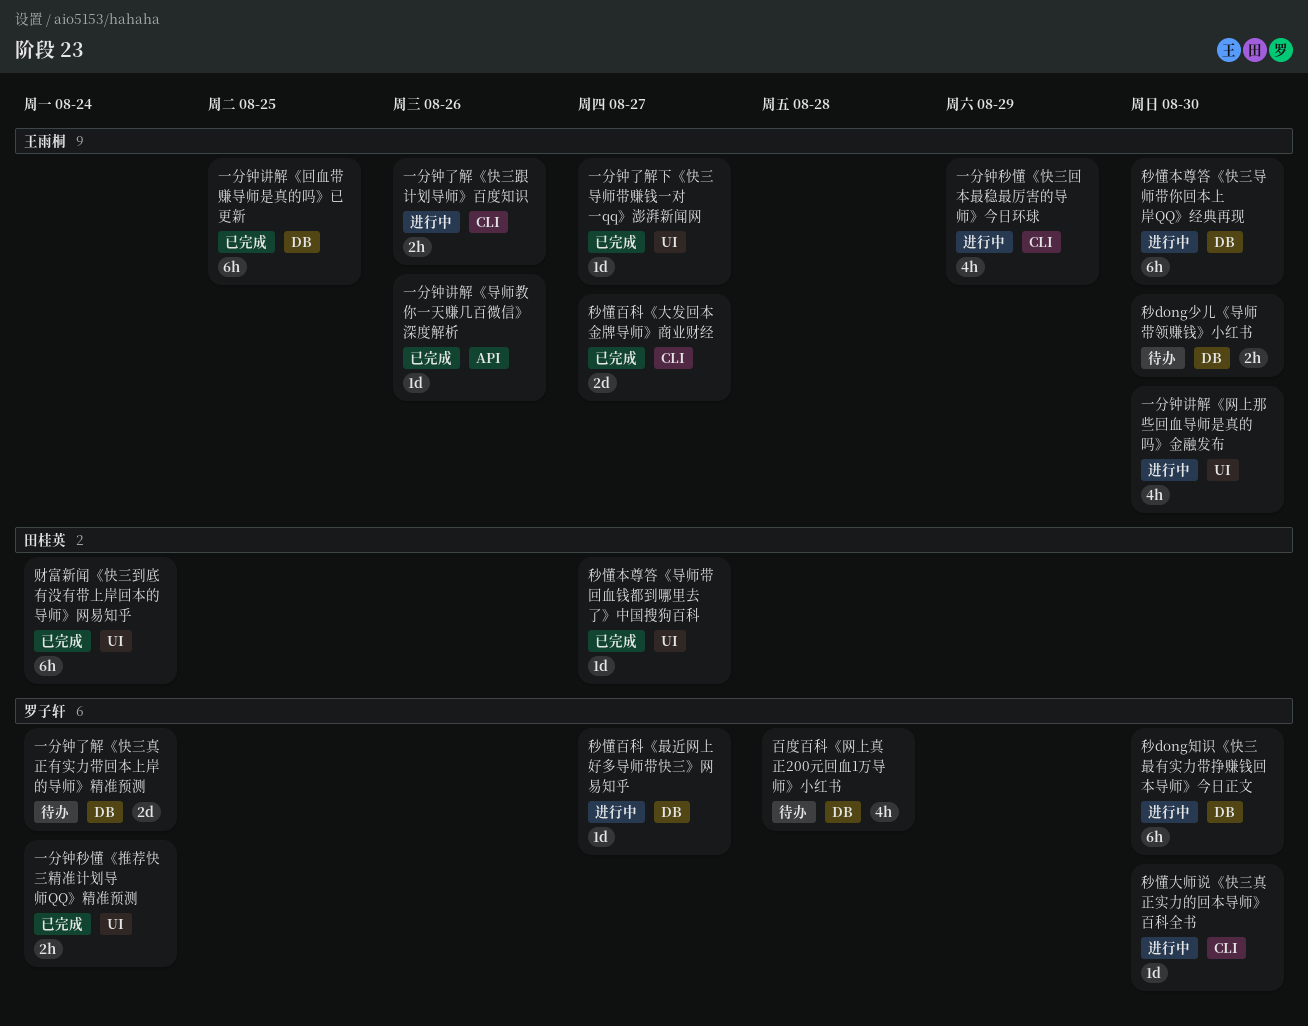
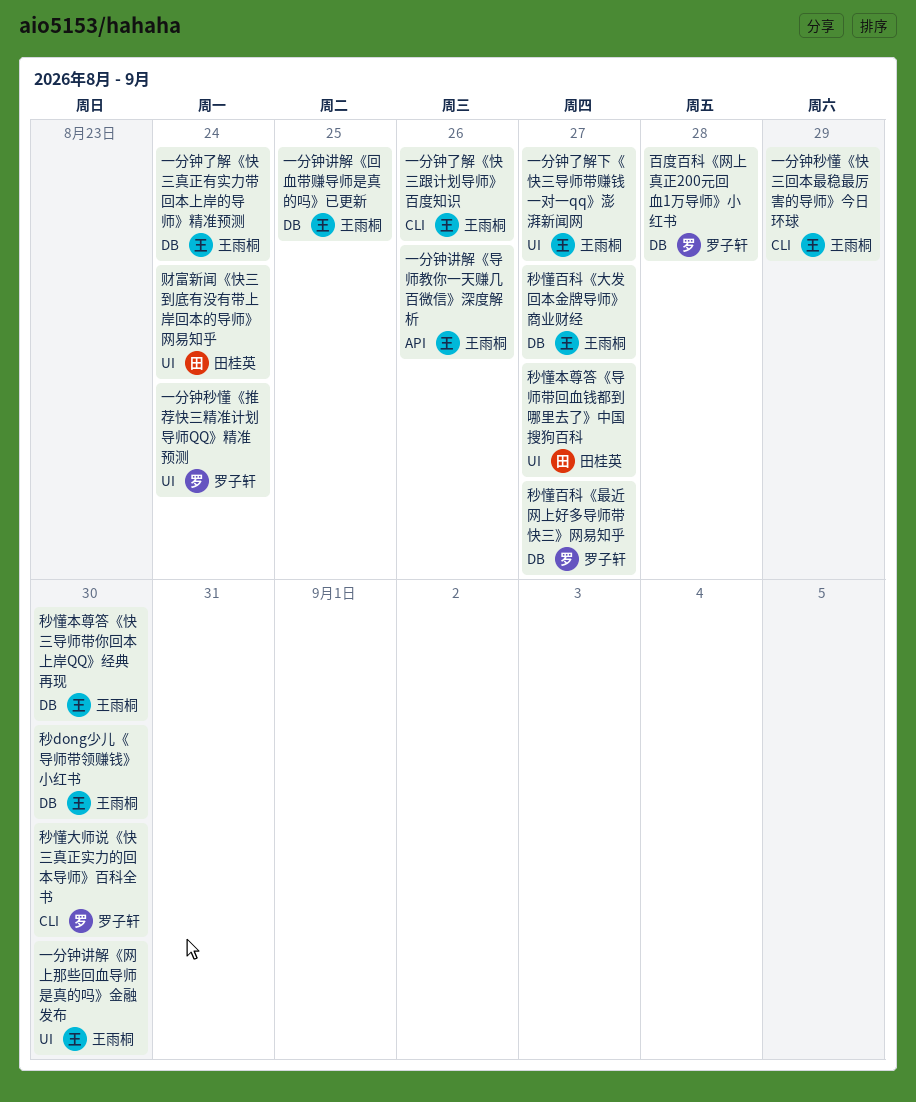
一分钟了解《快三真正有实力带回本上岸的导师》精准预测, owner: 罗子轩 -> 王雨桐
秒dong知识《快三最有实力带挣赚钱回本导师》今日正文: present -> none
秒懂百科《大发回本金牌导师》商业财经, label: CLI -> DB

